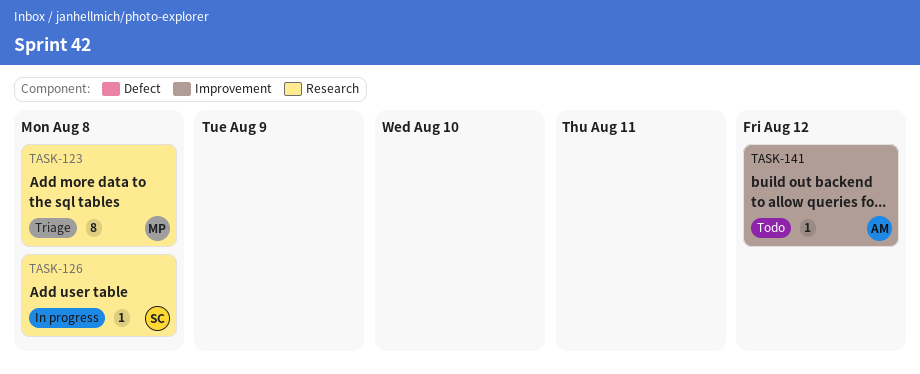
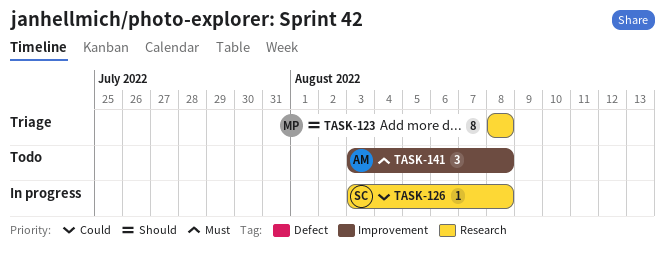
TASK-141, estimate: 1 -> 3
TASK-141, due: Aug 12 -> Aug 8

